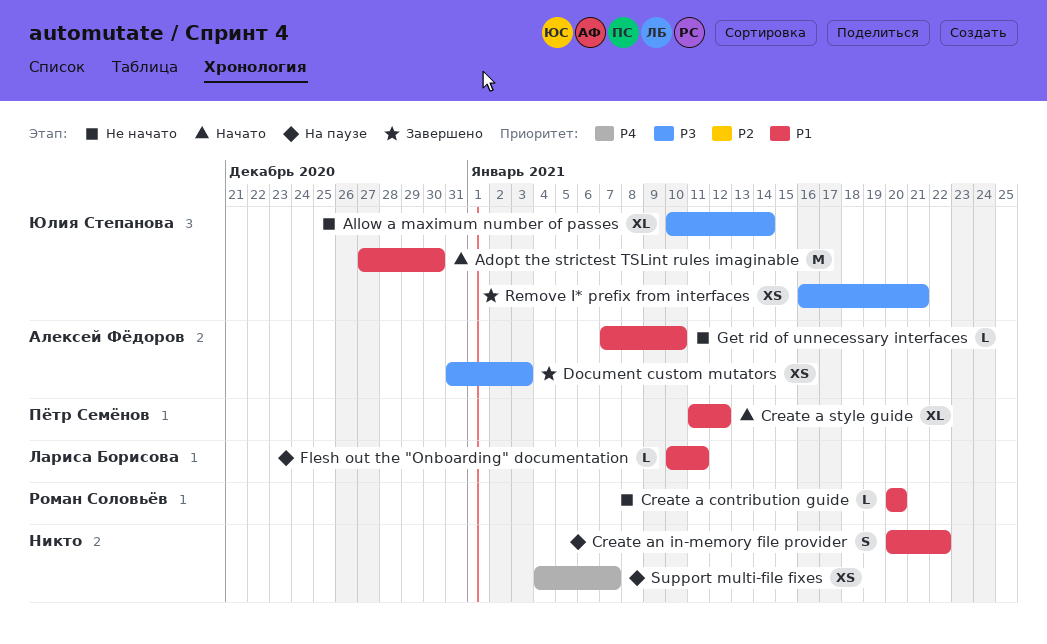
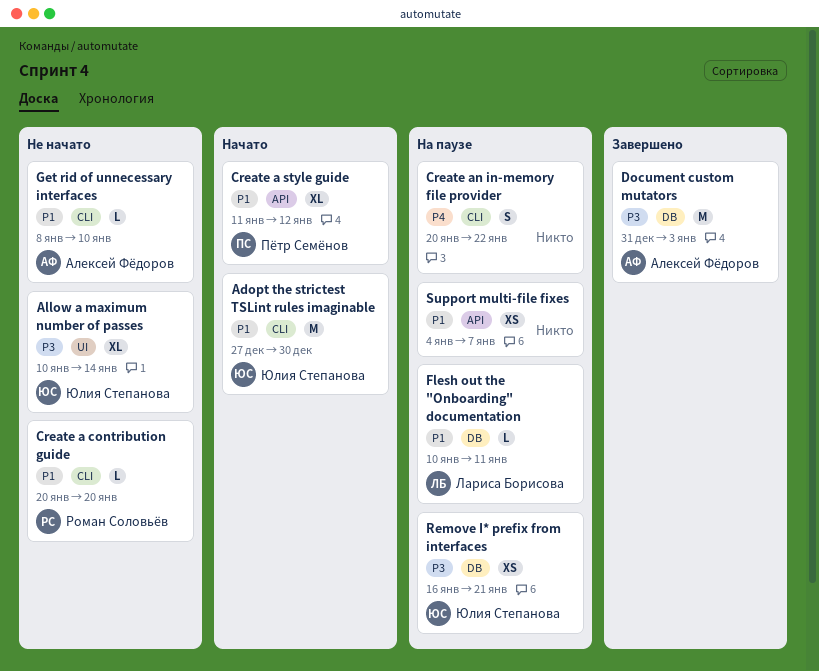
Create an in-memory file provider, priority: P1 -> P4
Document custom mutators, estimate: XS -> M
Get rid of unnecessary interfaces, start: Jan 7 -> Jan 8
Remove I* prefix from interfaces, status: Завершено -> На паузе
Support multi-file fixes, priority: P4 -> P1

